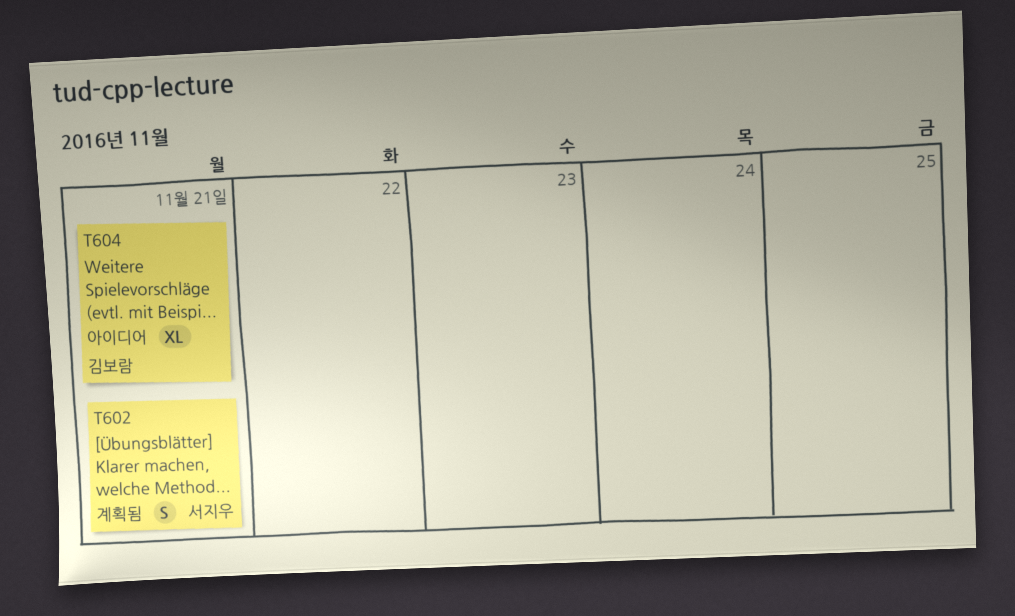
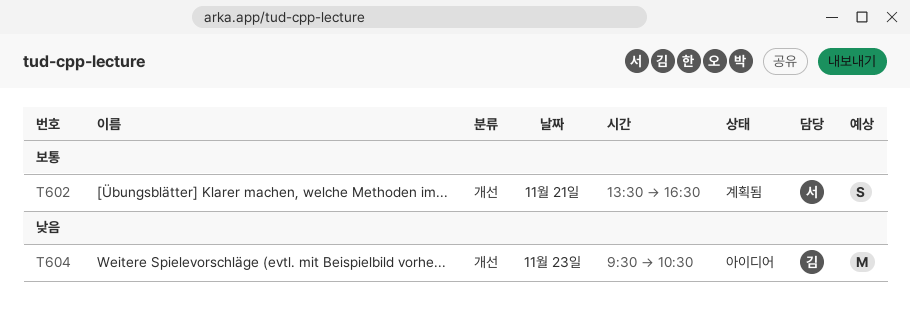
T604, estimate: XL -> M
T604, day: Nov 21 -> Nov 23

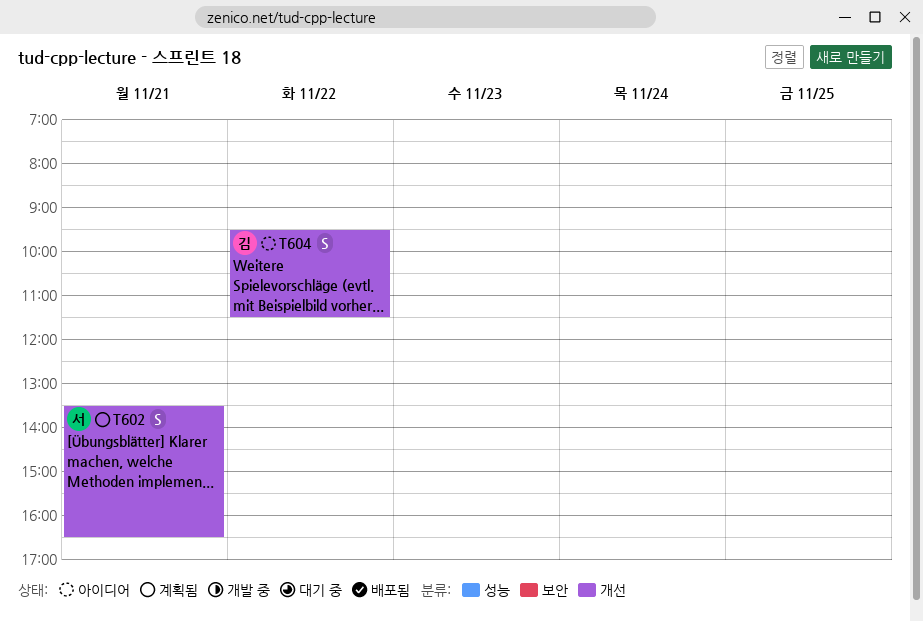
T604, estimate: M -> S
T604, day: Nov 23 -> Nov 22
T604, ends: 10:30 -> 11:30

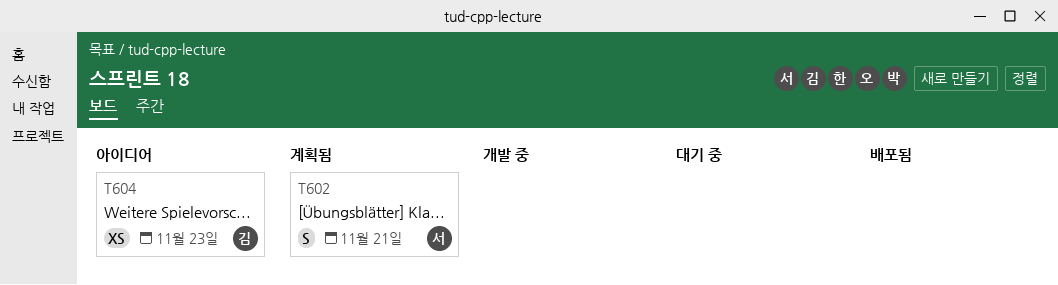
T604, estimate: S -> XS
T604, day: Nov 22 -> Nov 23

